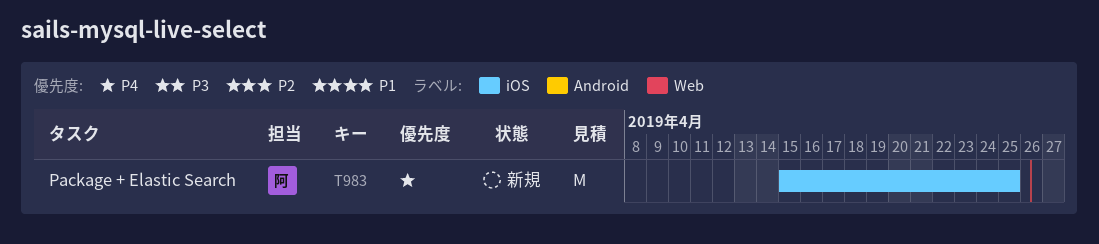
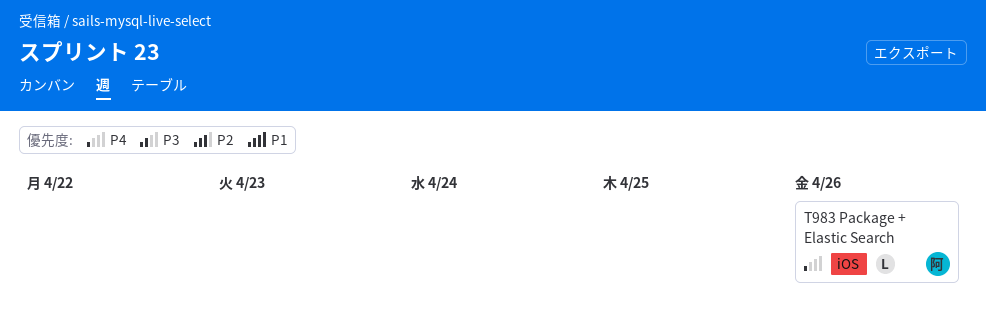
T983, estimate: M -> L
T983, due: Apr 25 -> Apr 26

